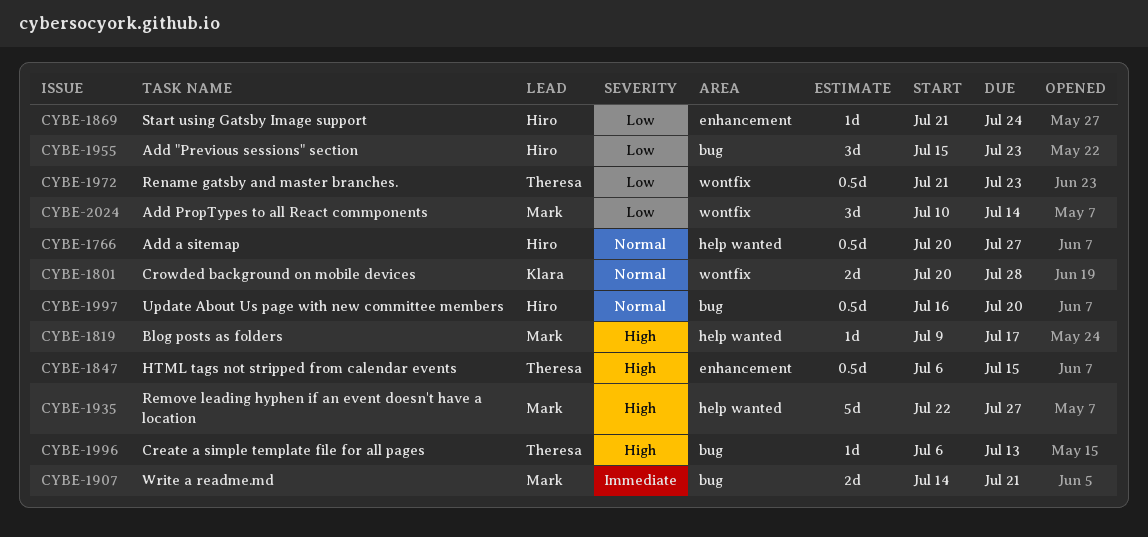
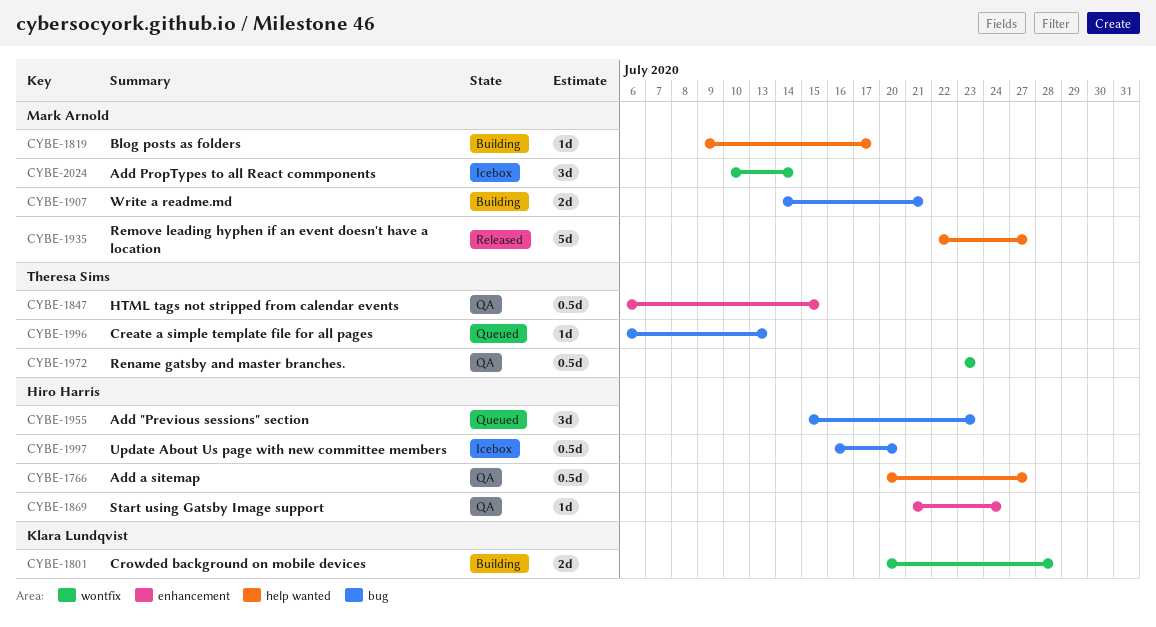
CYBE-1972, start: Jul 21 -> Jul 23

